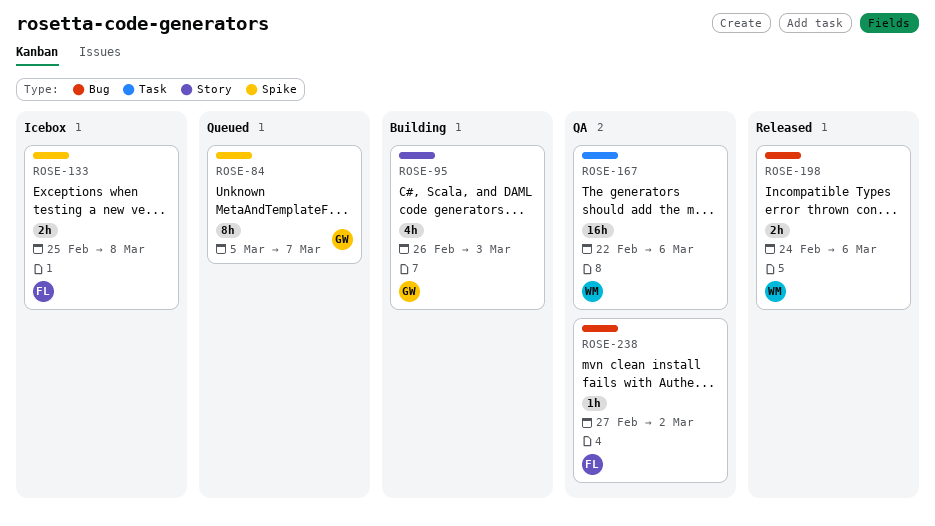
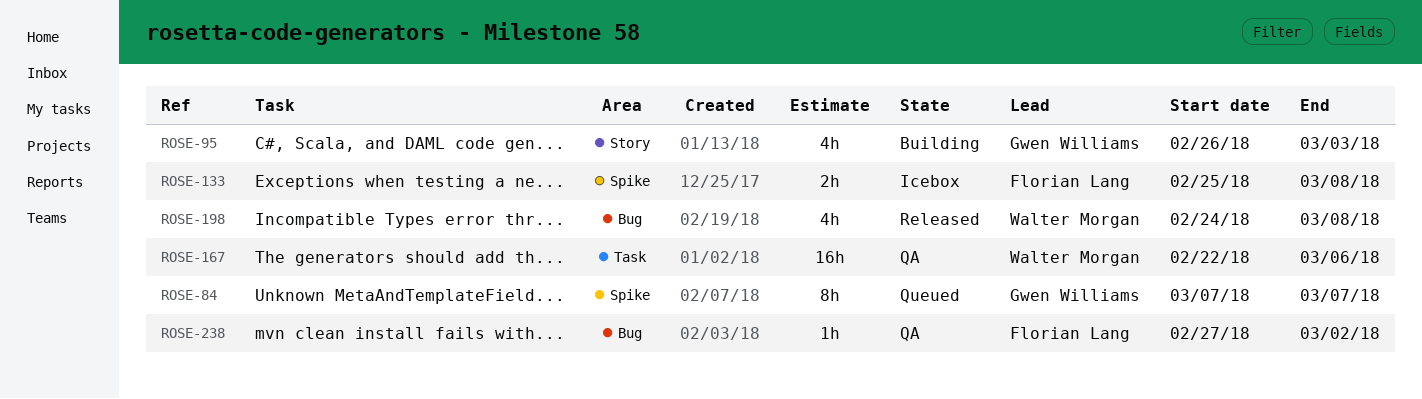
ROSE-84, start: Mar 5 -> Mar 7
ROSE-198, estimate: 2h -> 4h
ROSE-198, due: Mar 6 -> Mar 8

